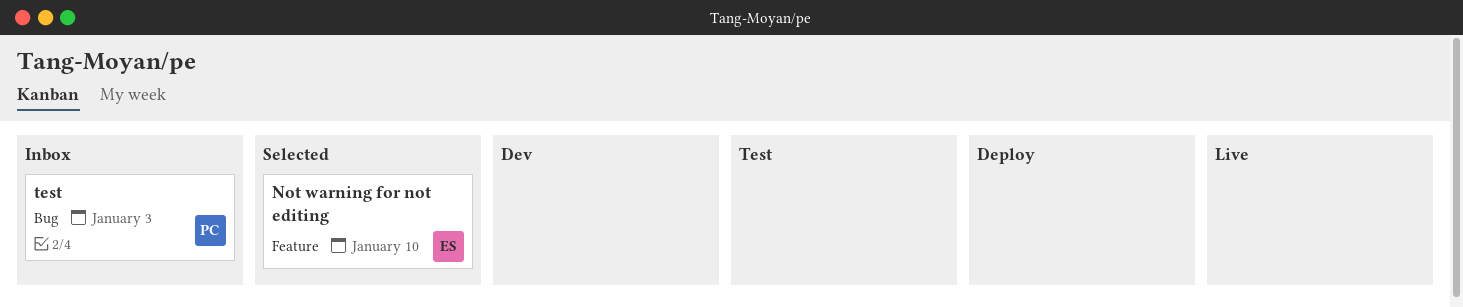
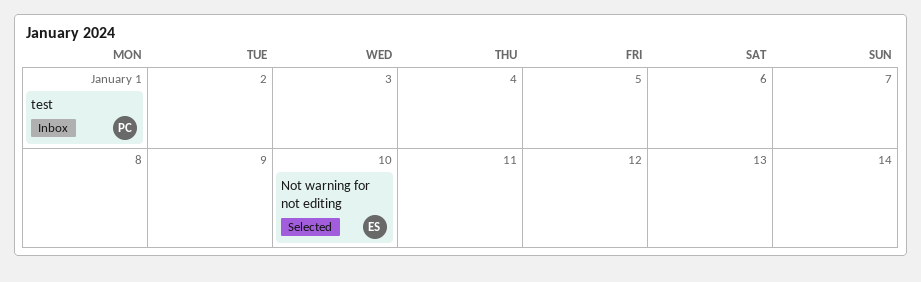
test, due: Jan 3 -> Jan 1

